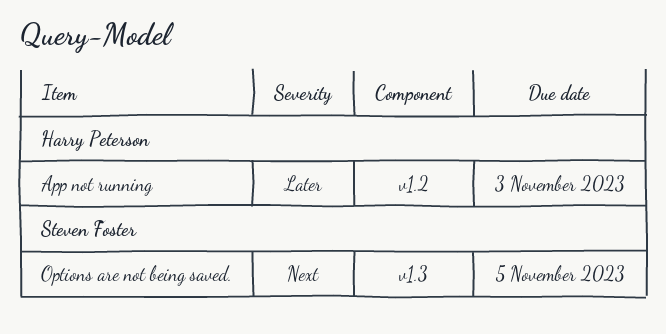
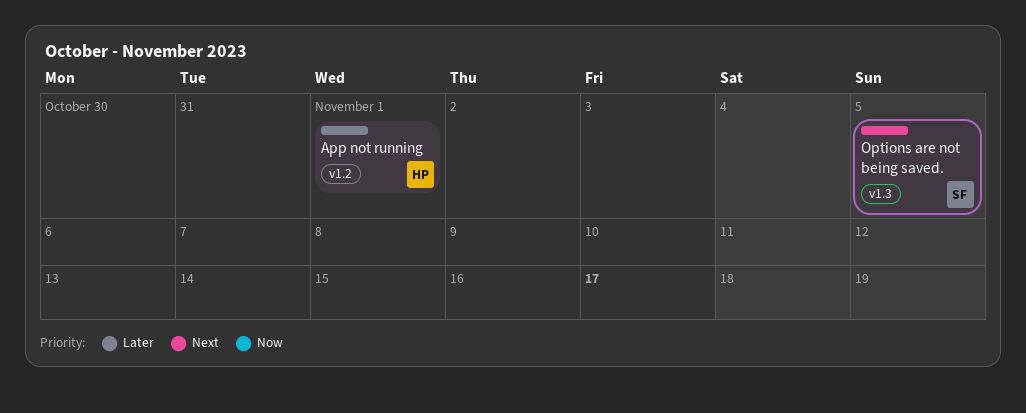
App not running, due: Nov 3 -> Nov 1

